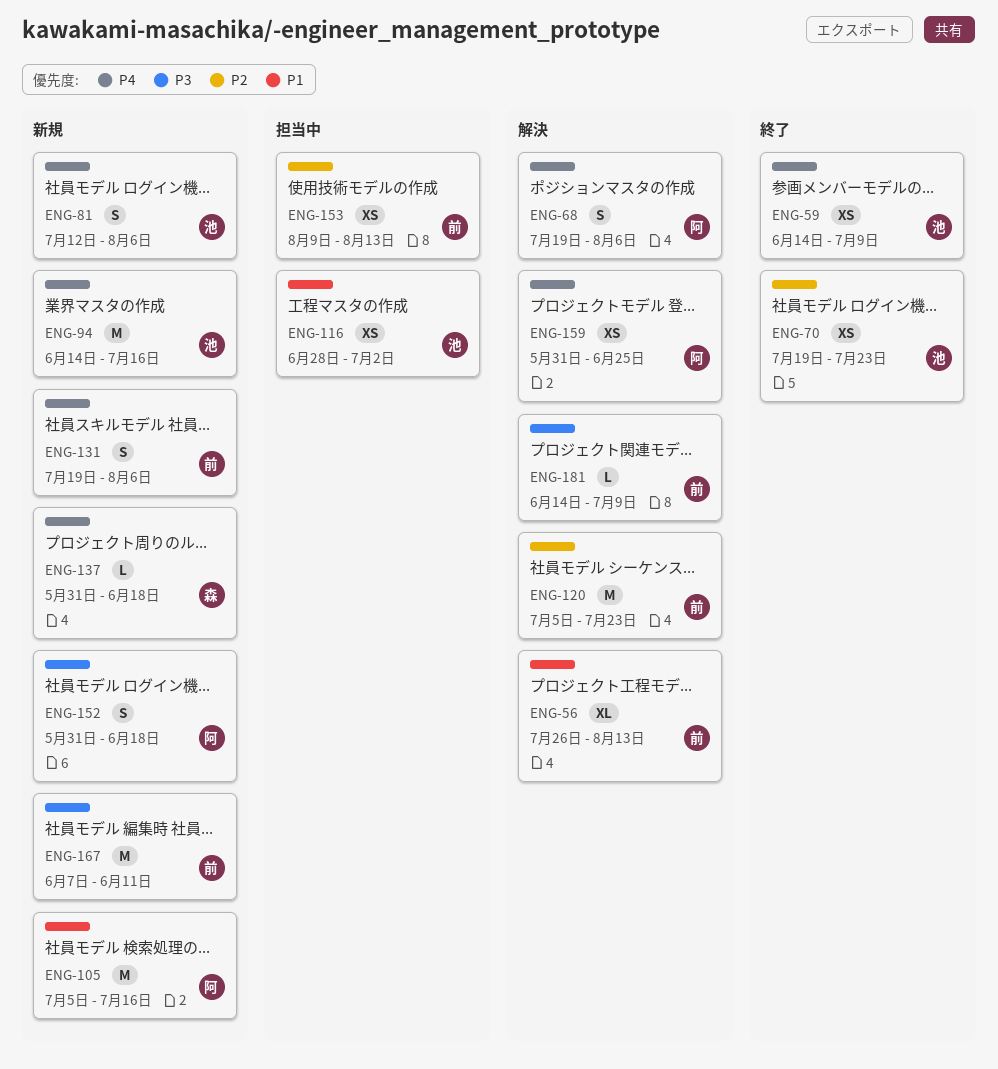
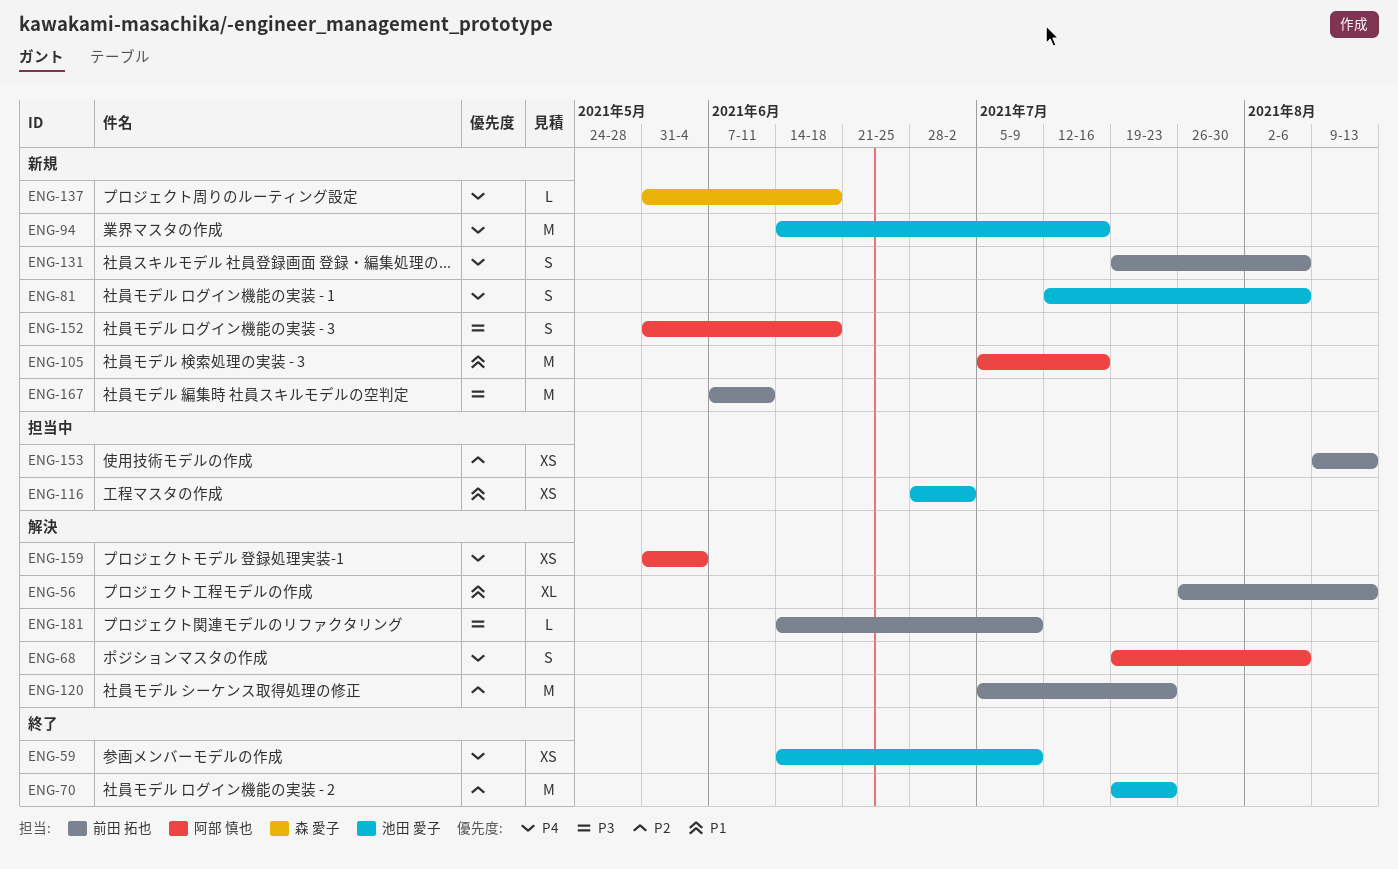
ENG-70, estimate: XS -> M
ENG-159, due: Jun 25 -> Jun 4

